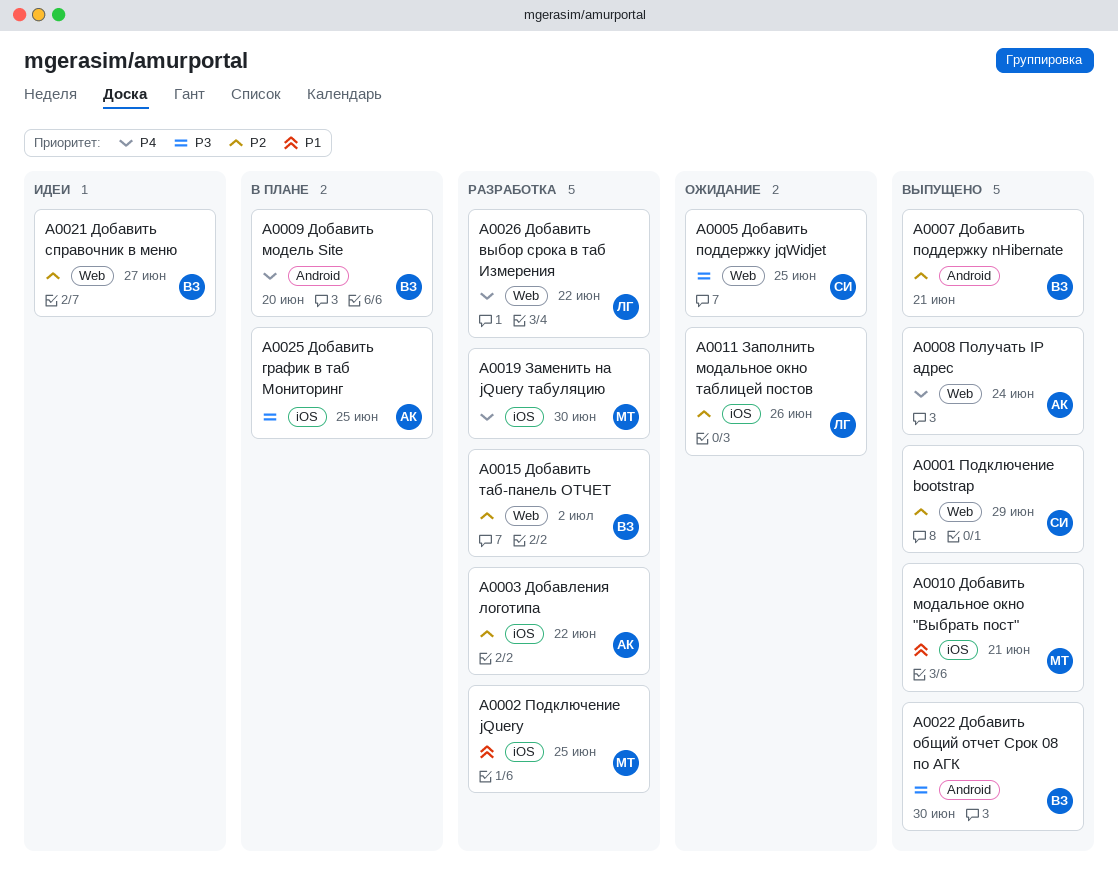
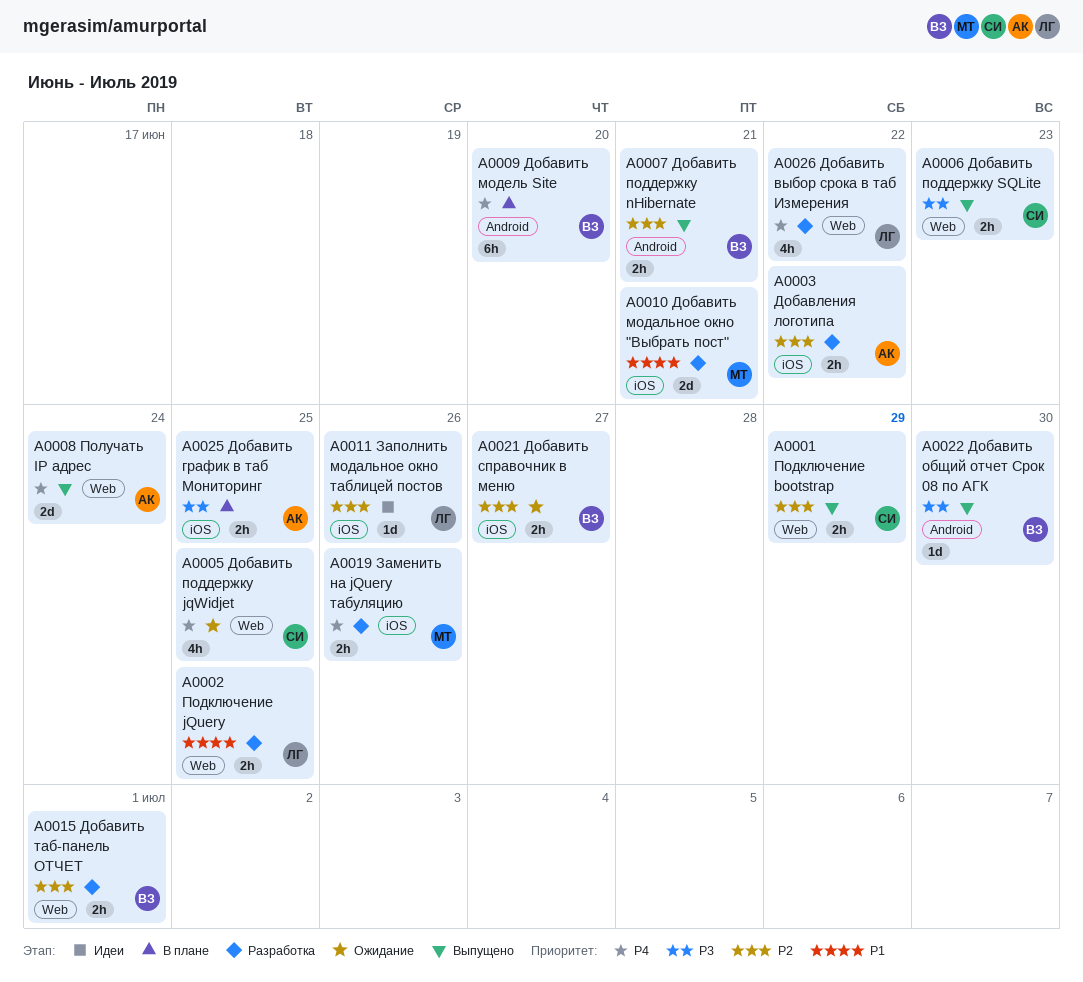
A0002 Подключение jQuery, owner: МТ -> ЛГ
A0002 Подключение jQuery, label: iOS -> Web
A0005 Добавить поддержку jqWidjet, priority: P3 -> P4
A0006 Добавить поддержку SQLite: none -> present
A0010 Добавить модальное окно "Выбрать пост", status: Выпущено -> Разработка
A0011 Заполнить модальное окно таблицей постов, status: Ожидание -> Идеи
A0015 Добавить таб-панель ОТЧЕТ, due: Jul 2 -> Jul 1
A0019 Заменить на jQuery табуляцию, due: Jun 30 -> Jun 26
A0021 Добавить справочник в меню, status: Идеи -> Ожидание
A0021 Добавить справочник в меню, label: Web -> iOS

